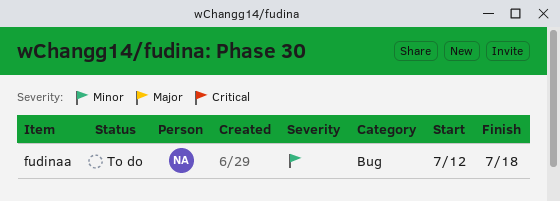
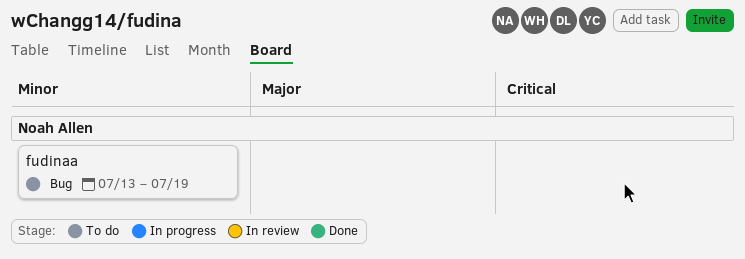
fudinaa, start: Jul 12 -> Jul 13
fudinaa, due: Jul 18 -> Jul 19

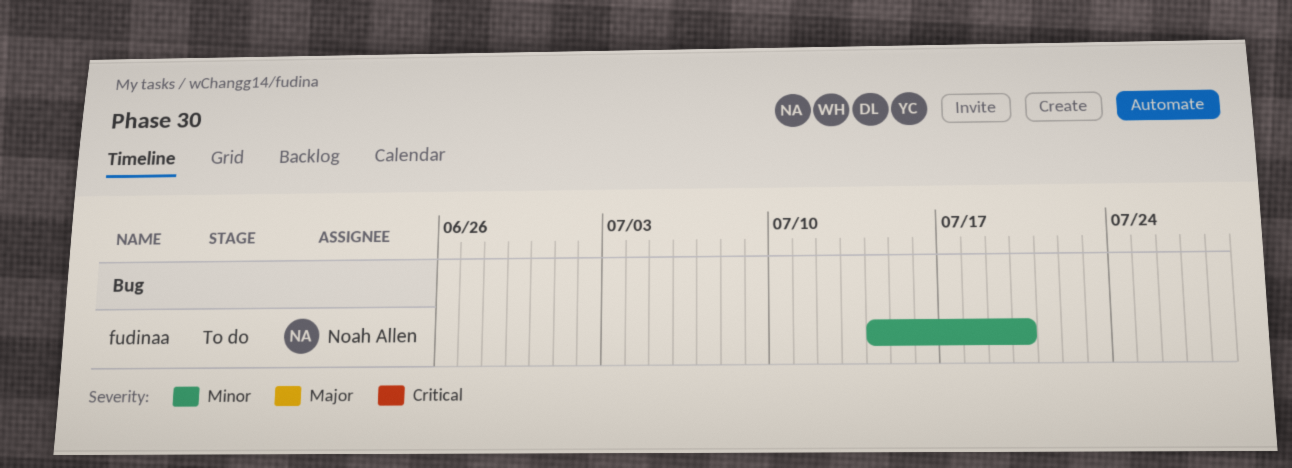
fudinaa, start: Jul 13 -> Jul 14
fudinaa, due: Jul 19 -> Jul 20

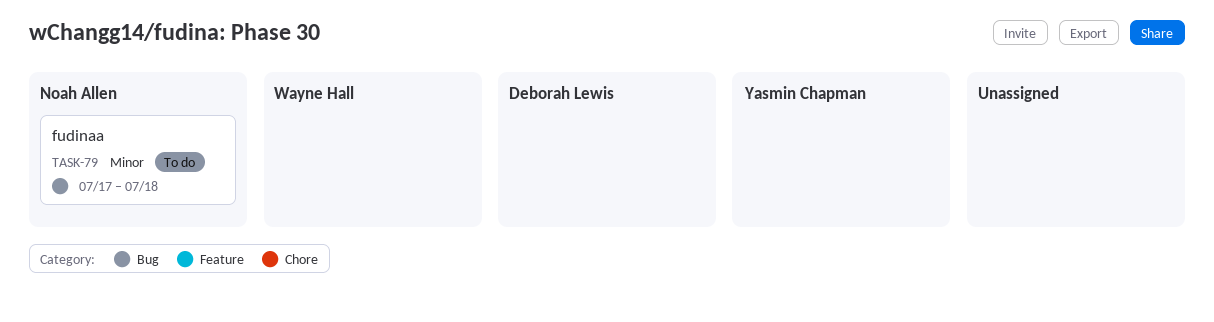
fudinaa, start: Jul 14 -> Jul 17
fudinaa, due: Jul 20 -> Jul 18

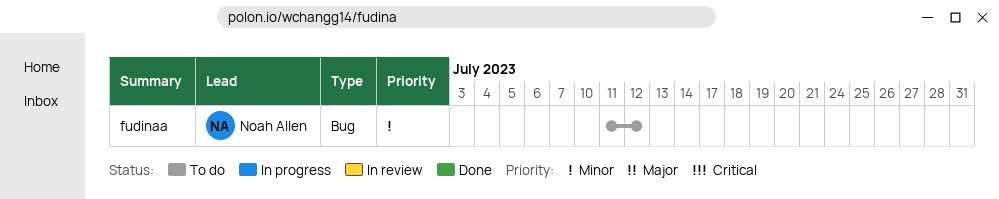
fudinaa, start: Jul 17 -> Jul 11
fudinaa, due: Jul 18 -> Jul 12

